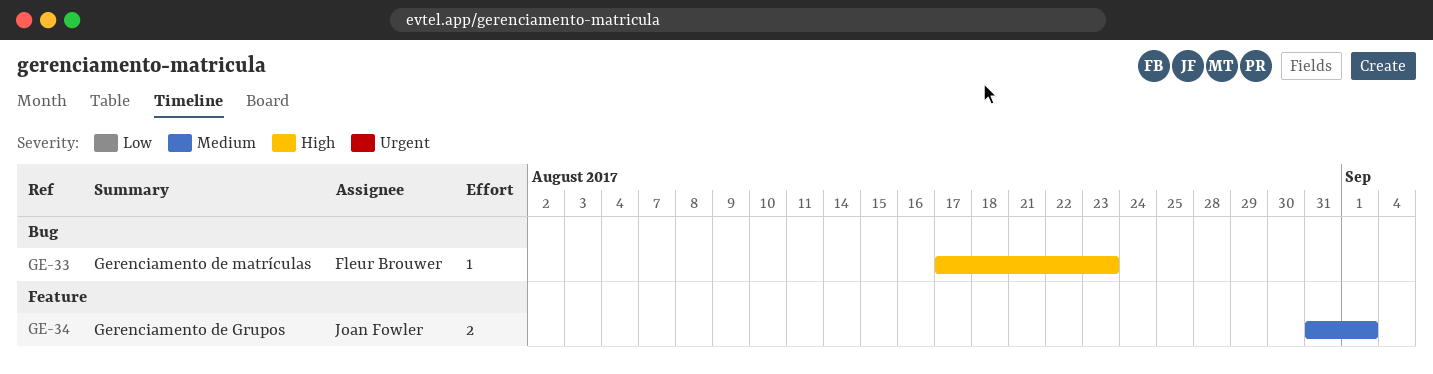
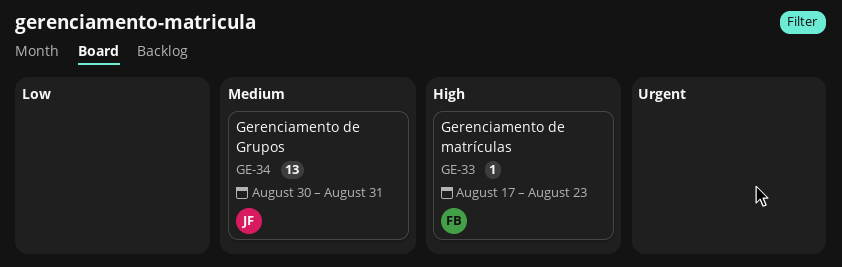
GE-34, estimate: 2 -> 13
GE-34, start: Aug 31 -> Aug 30
GE-34, due: Sep 1 -> Aug 31

